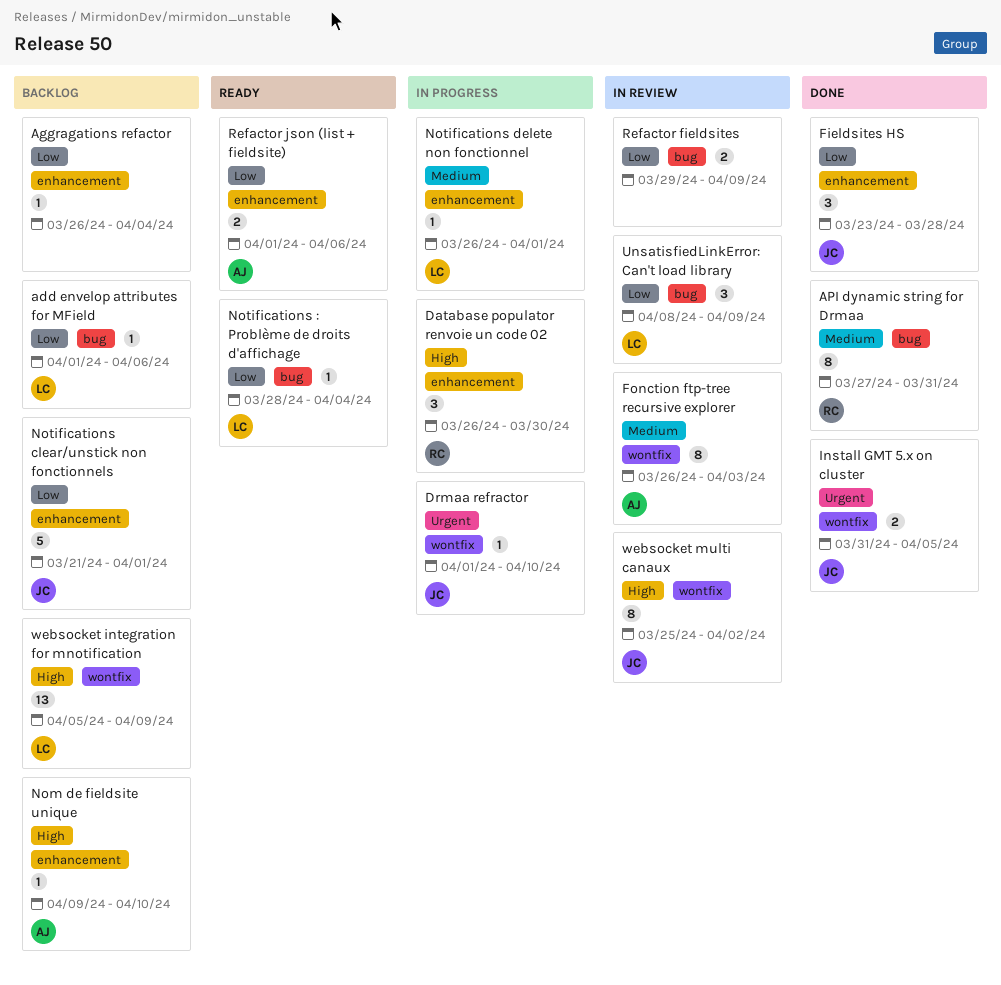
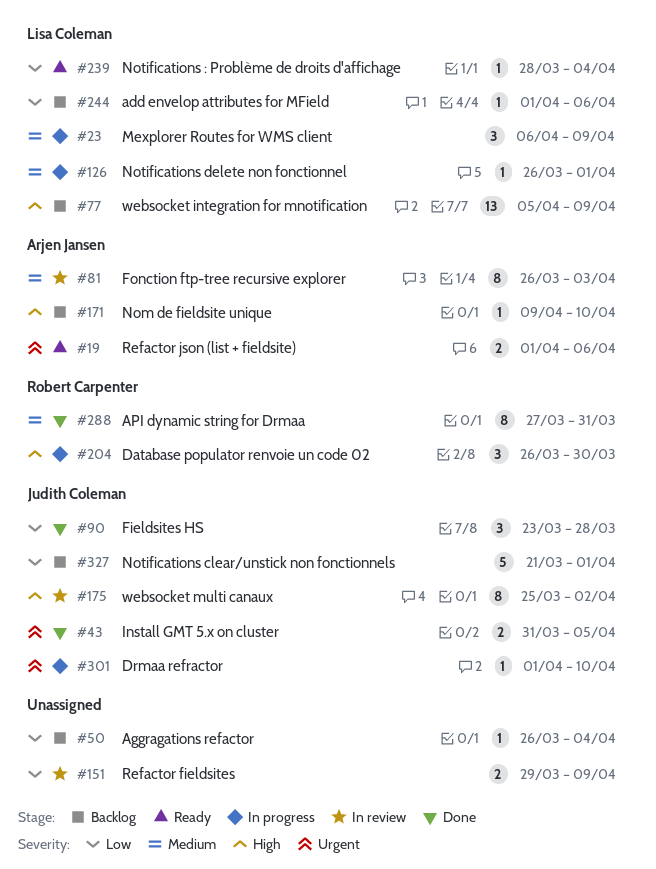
Mexplorer Routes for WMS client: none -> present
Refactor json (list + fieldsite), priority: Low -> Urgent
UnsatisfiedLinkError: Can't load library: present -> none

